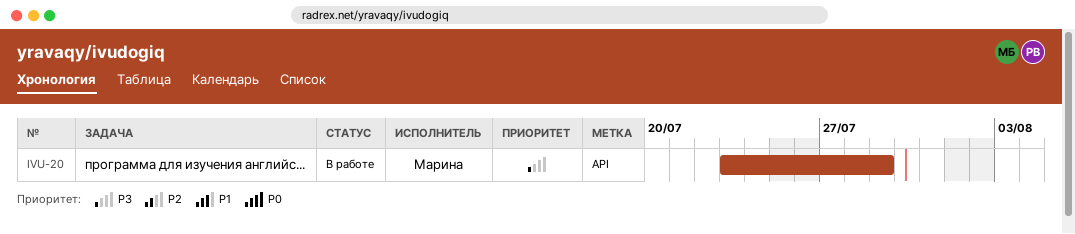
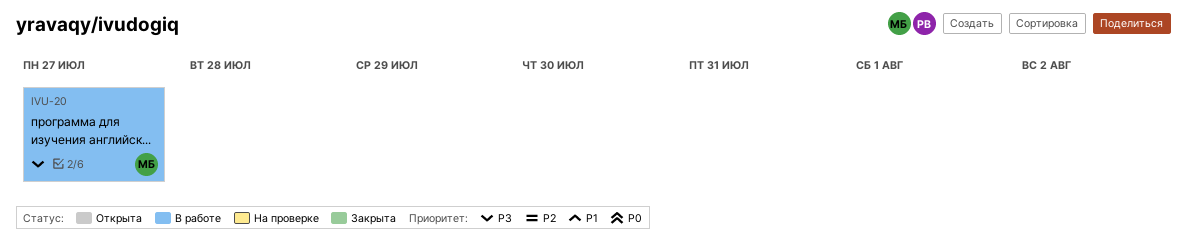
IVU-20, due: Jul 29 -> Jul 27

